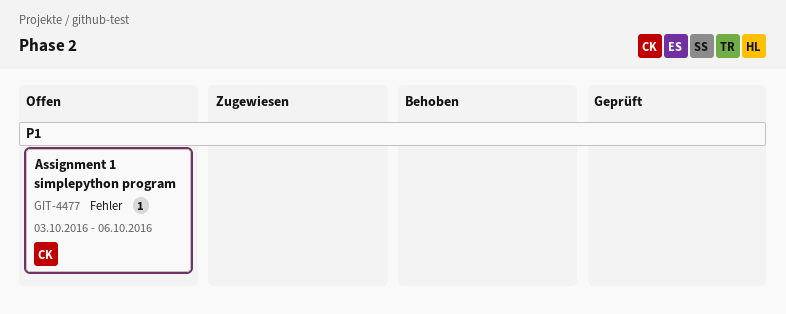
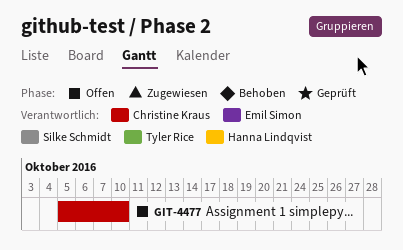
GIT-4477, start: Oct 3 -> Oct 5
GIT-4477, due: Oct 6 -> Oct 10

